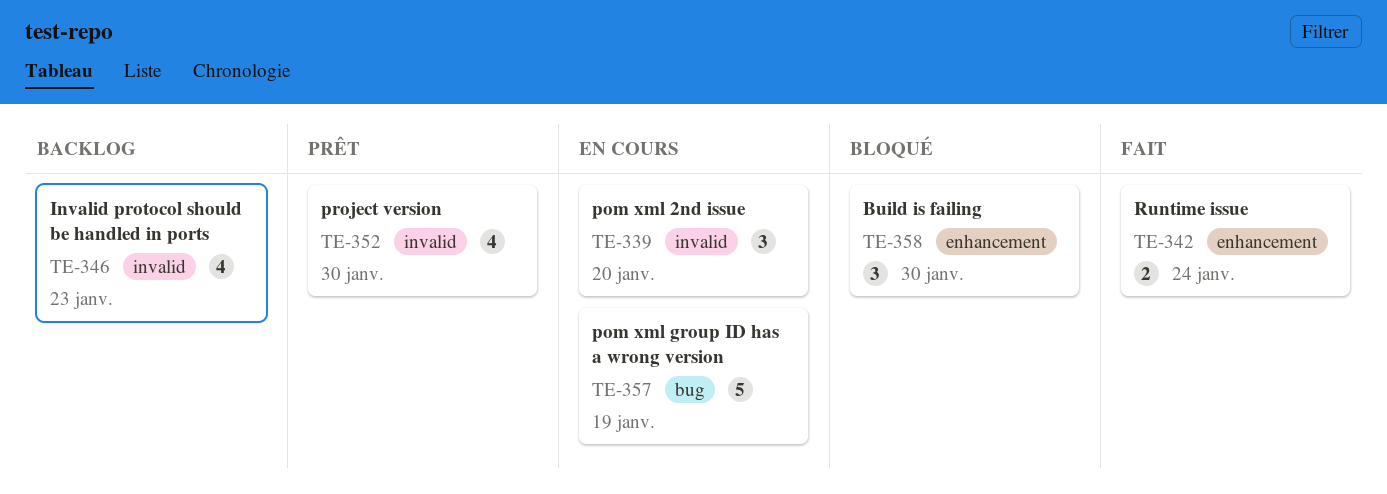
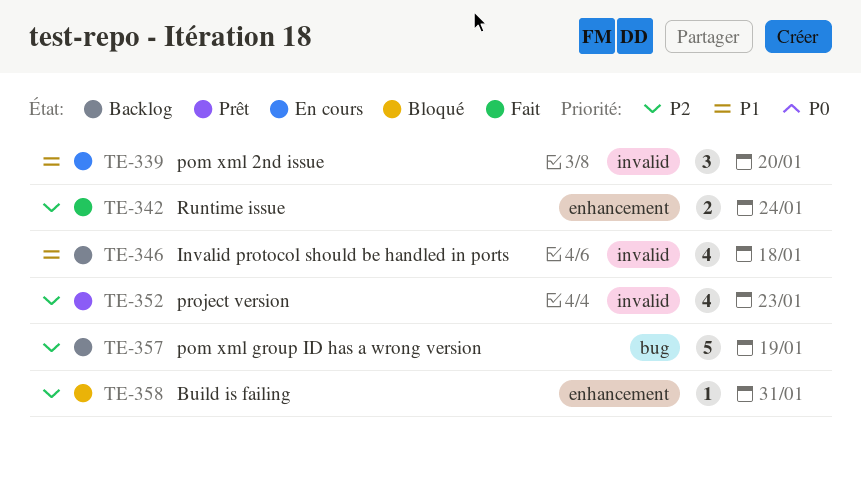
TE-346, due: Jan 23 -> Jan 18
TE-352, due: Jan 30 -> Jan 23
TE-357, status: En cours -> Backlog
TE-358, estimate: 3 -> 1
TE-358, due: Jan 30 -> Jan 31

